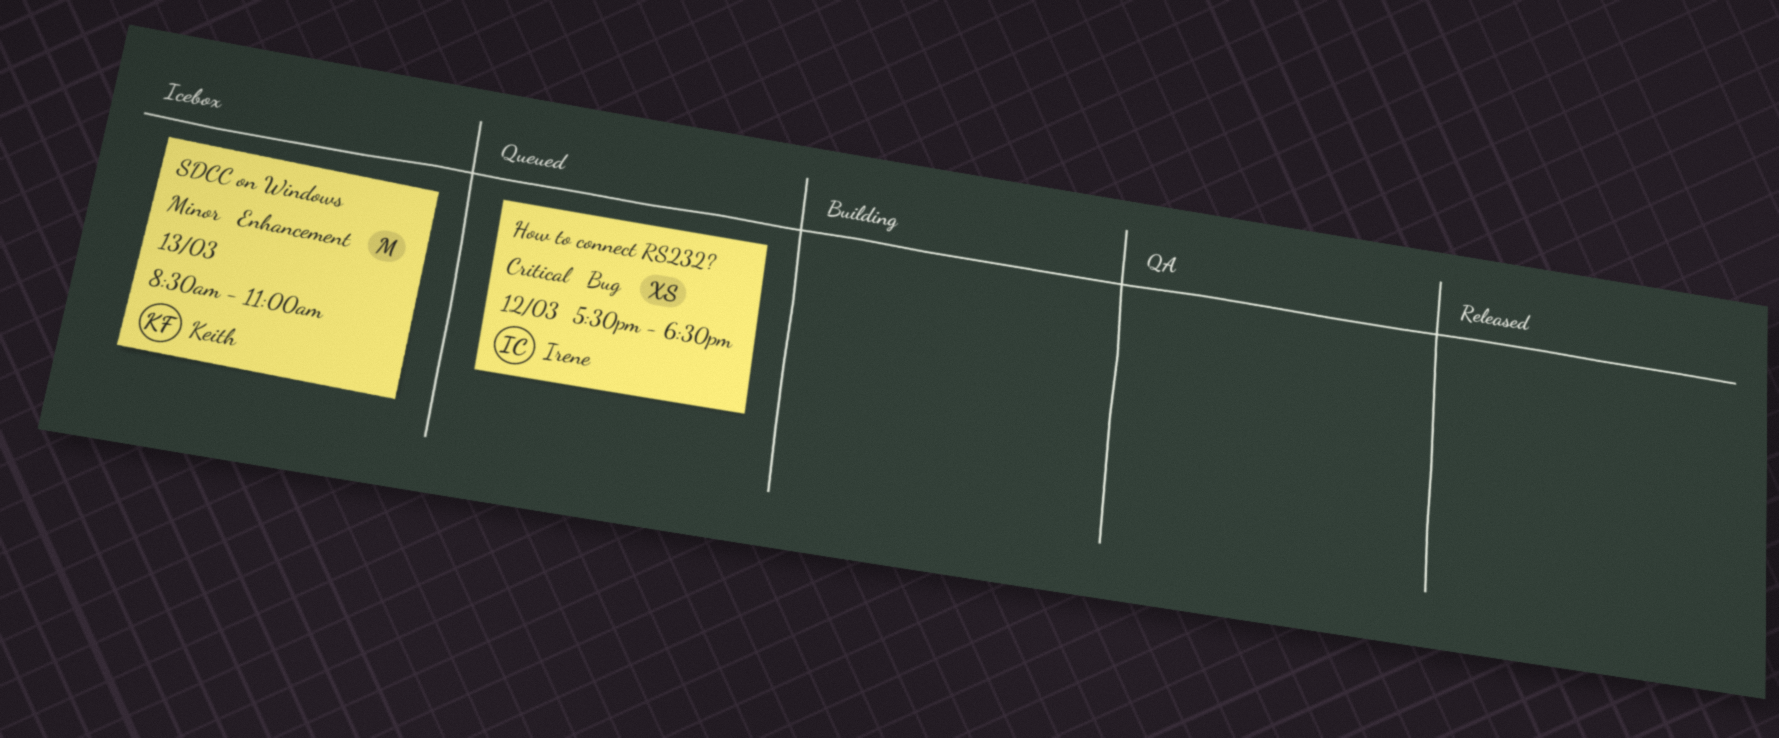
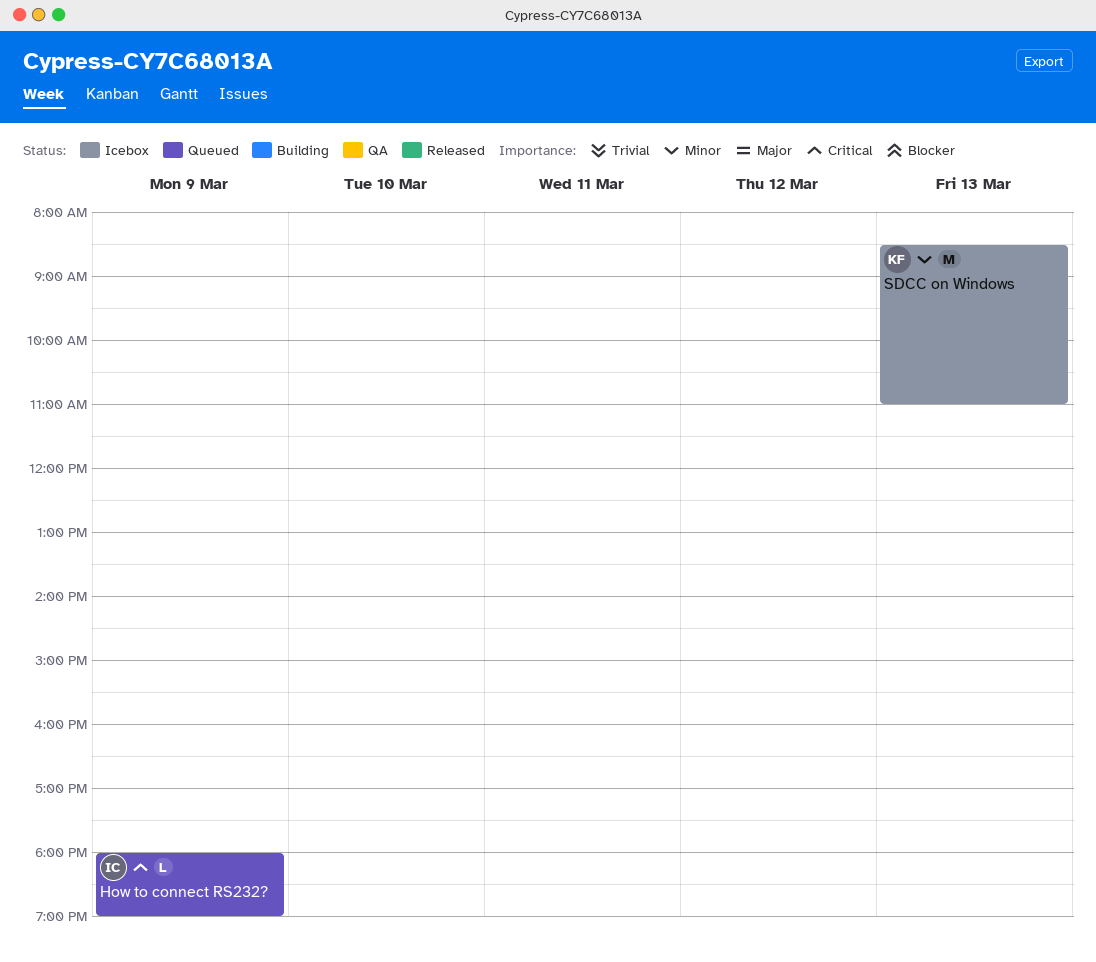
How to connect RS232?, estimate: XS -> L
How to connect RS232?, day: Mar 12 -> Mar 9
How to connect RS232?, begins: 17:30 -> 18:00
How to connect RS232?, ends: 18:30 -> 19:00

